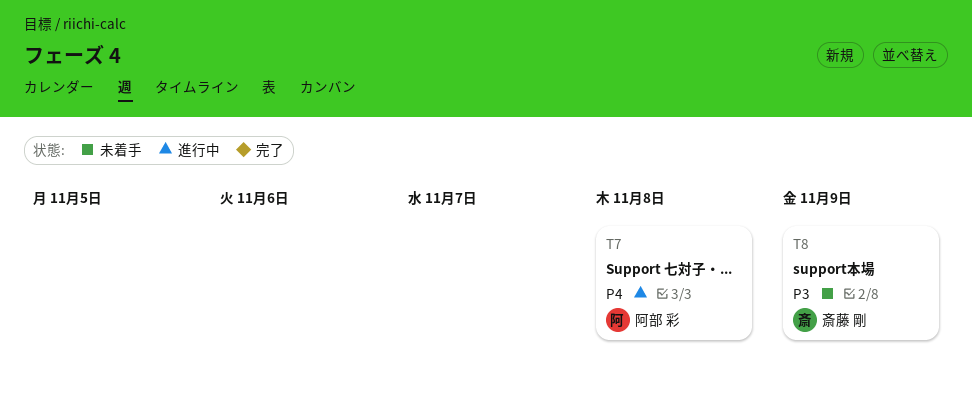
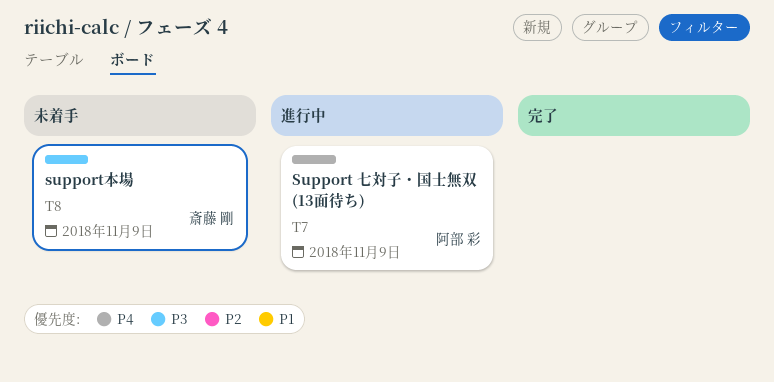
T7, due: Nov 8 -> Nov 9

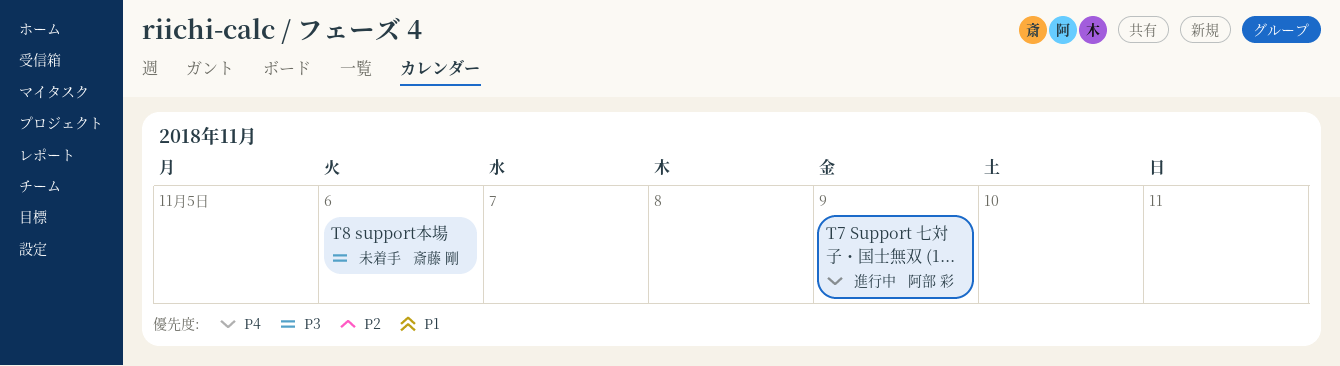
T8, due: Nov 9 -> Nov 6

